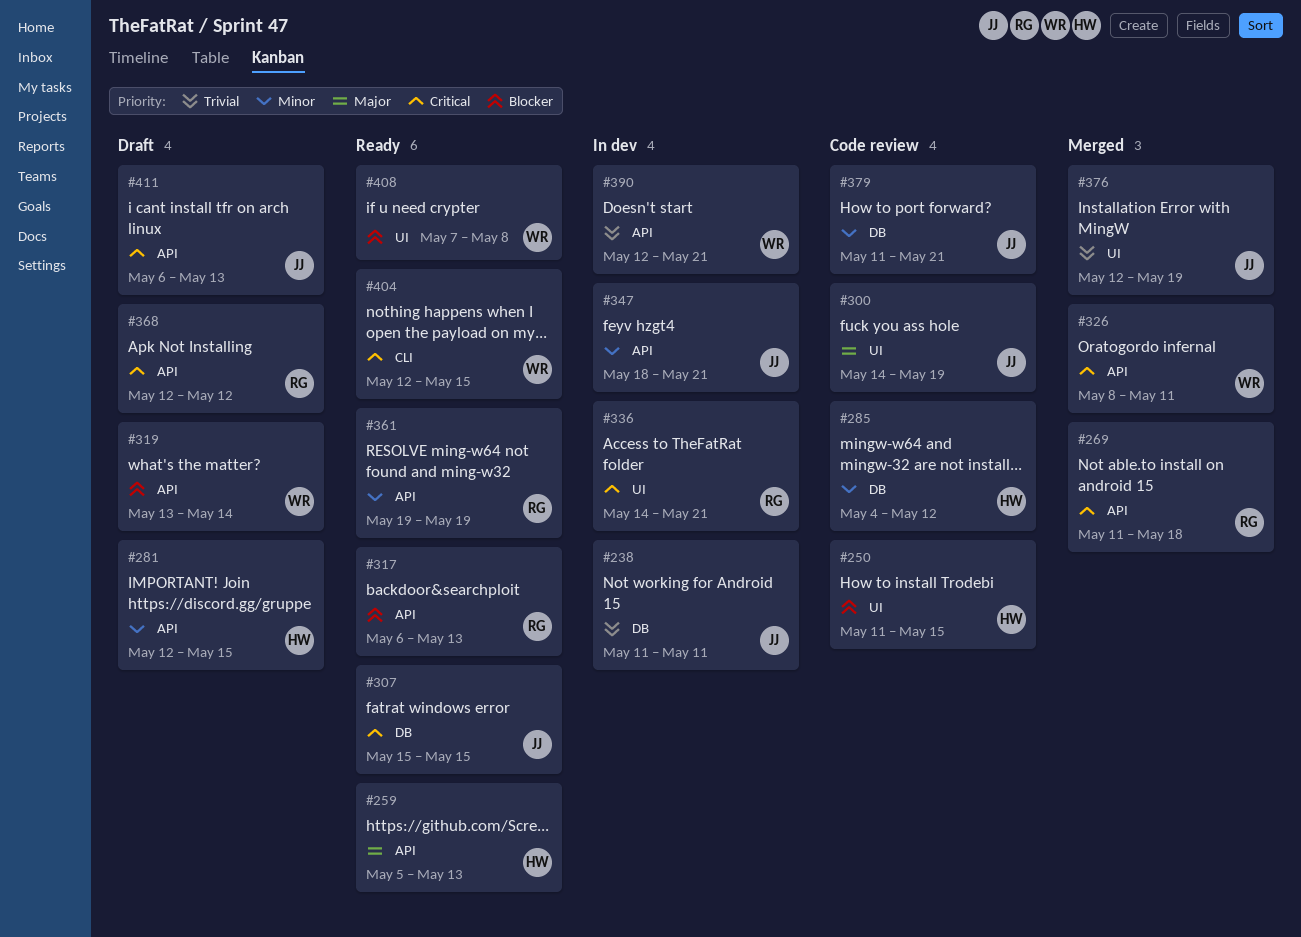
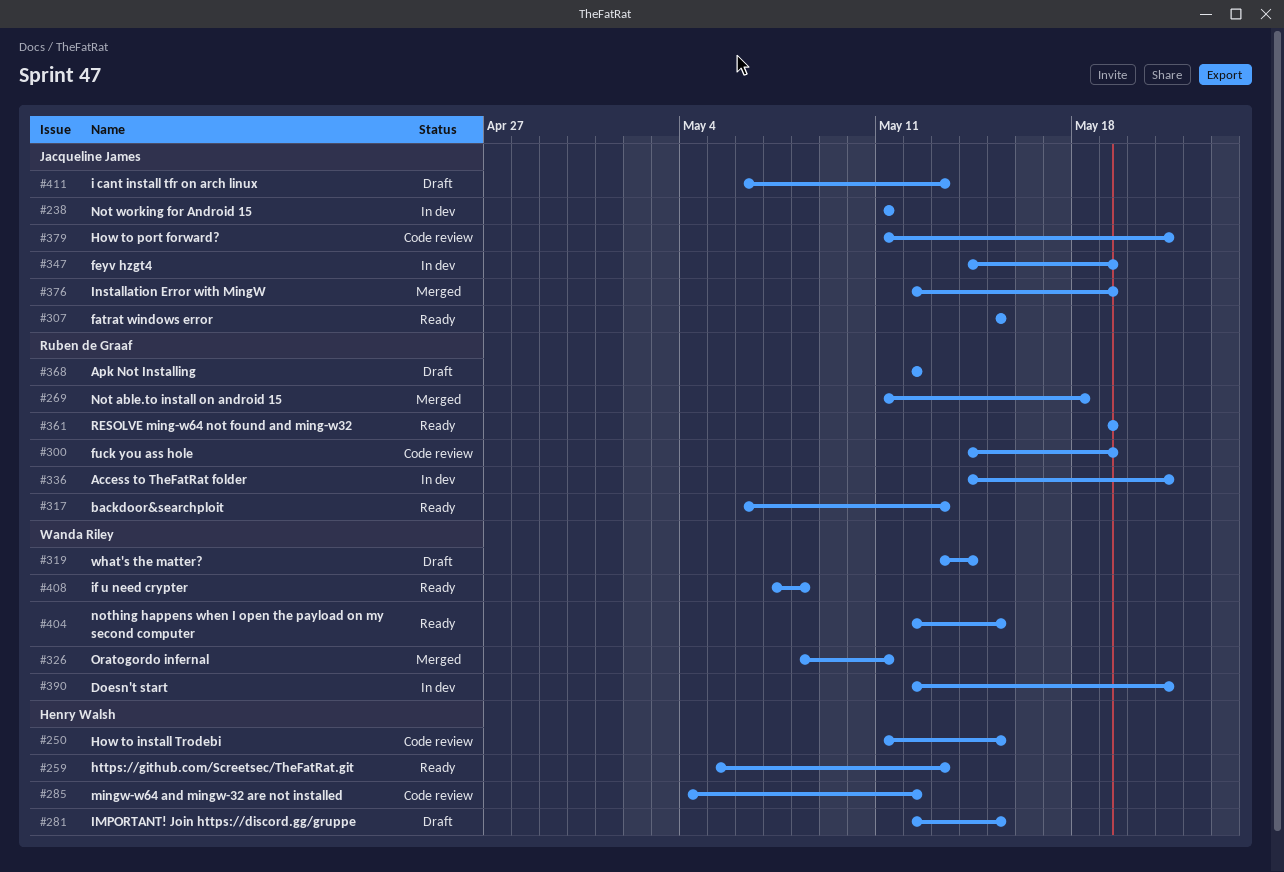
#300, owner: Jacqueline James -> Ruben de Graaf
#347, start: May 18 -> May 14
#347, due: May 21 -> May 19

